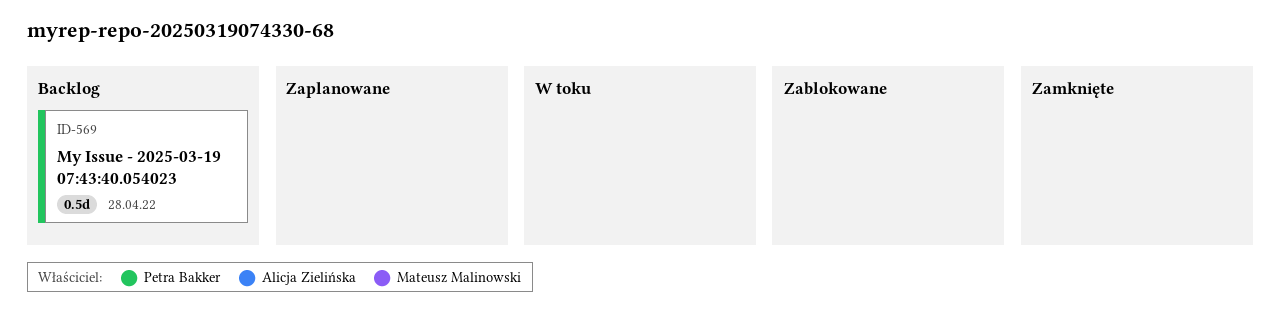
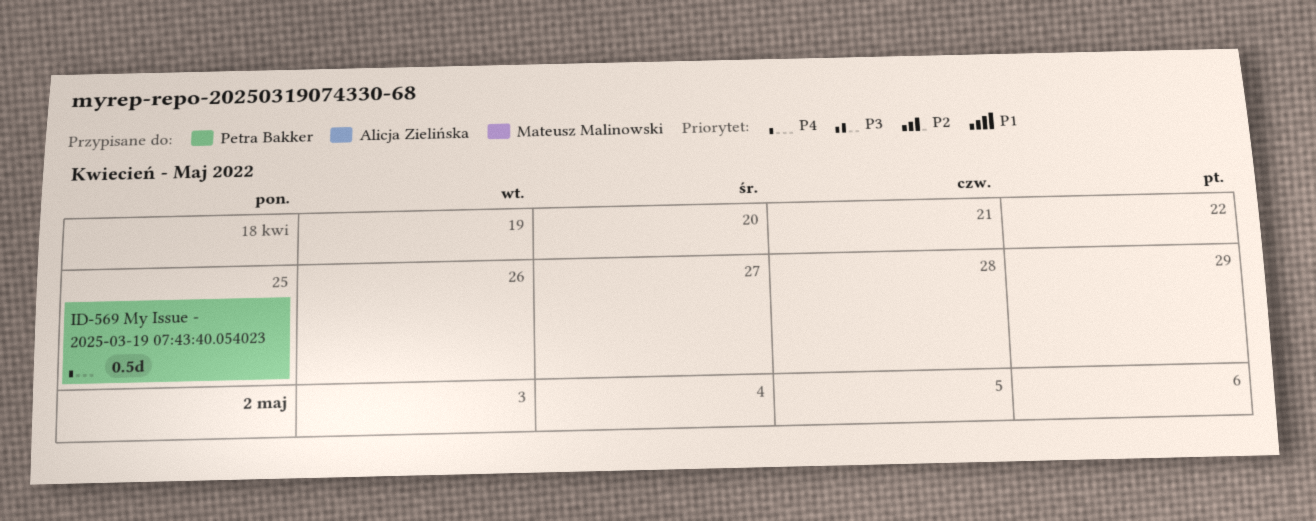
ID-569, due: Apr 28 -> Apr 25

